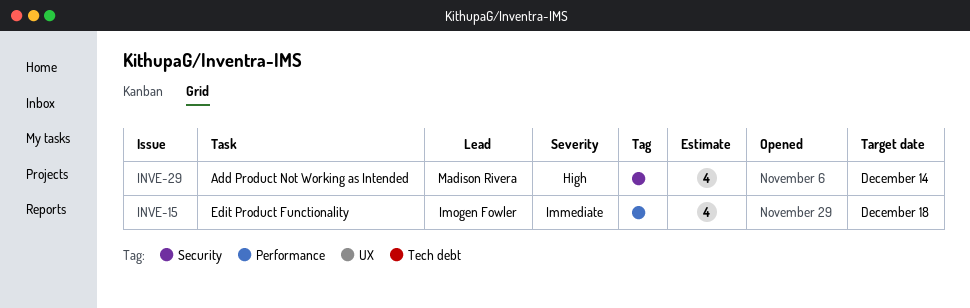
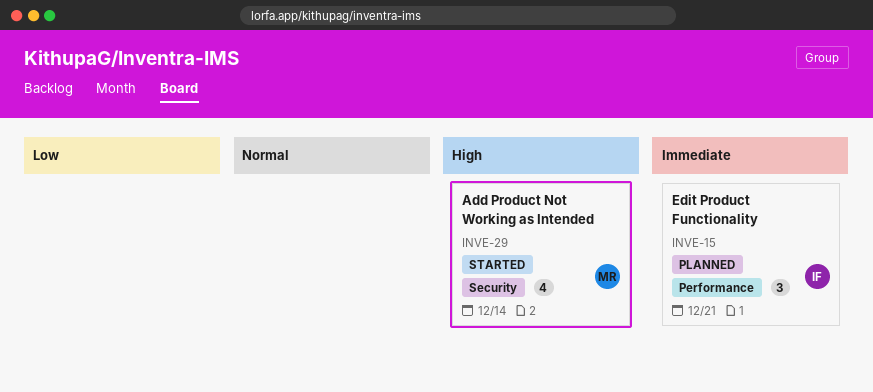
INVE-15, estimate: 4 -> 3
INVE-15, due: Dec 18 -> Dec 21

